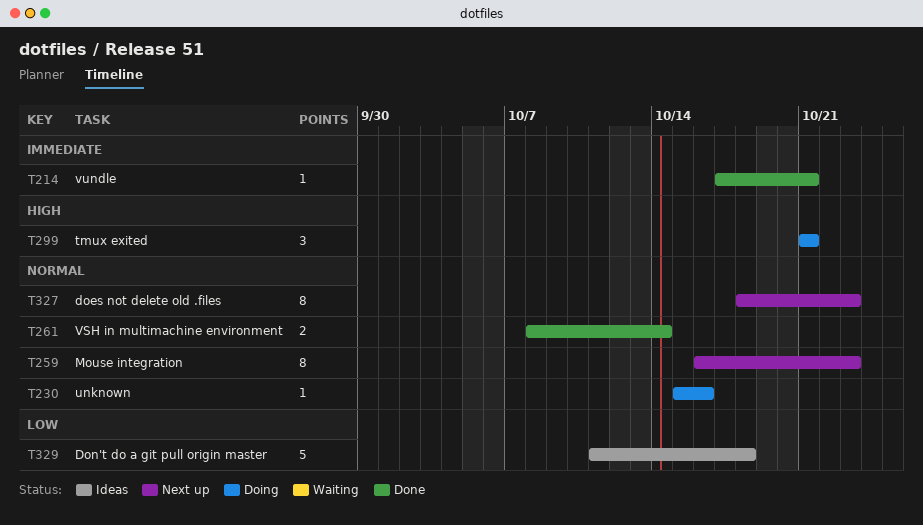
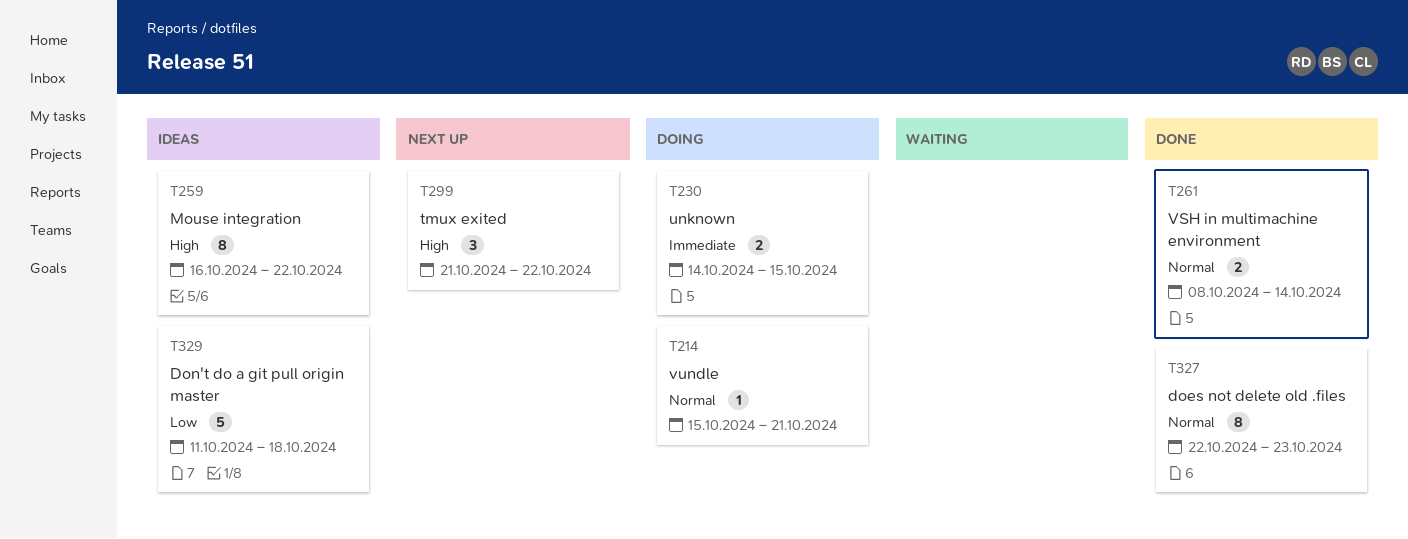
T214, status: Done -> Doing
T214, priority: Immediate -> Normal
T214, start: Oct 17 -> Oct 15
T230, priority: Normal -> Immediate
T230, estimate: 1 -> 2
T230, start: Oct 15 -> Oct 14
T230, due: Oct 16 -> Oct 15
T259, status: Next up -> Ideas
T259, priority: Normal -> High
T259, due: Oct 23 -> Oct 22
T299, status: Doing -> Next up
T299, due: Oct 21 -> Oct 22
T327, status: Next up -> Done
T327, start: Oct 18 -> Oct 22

